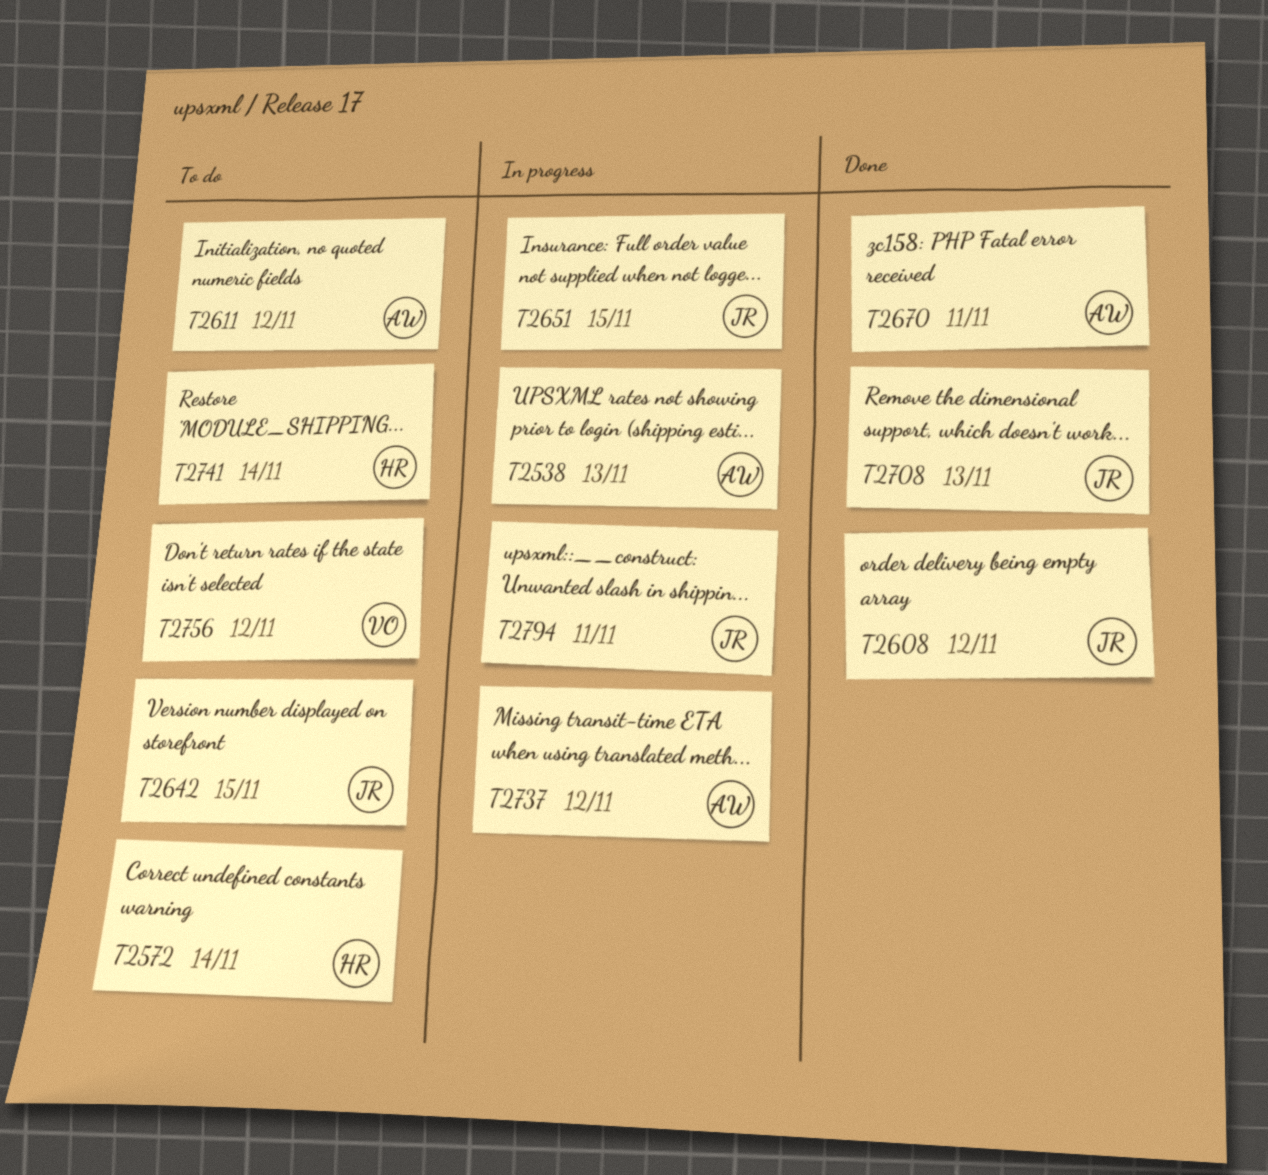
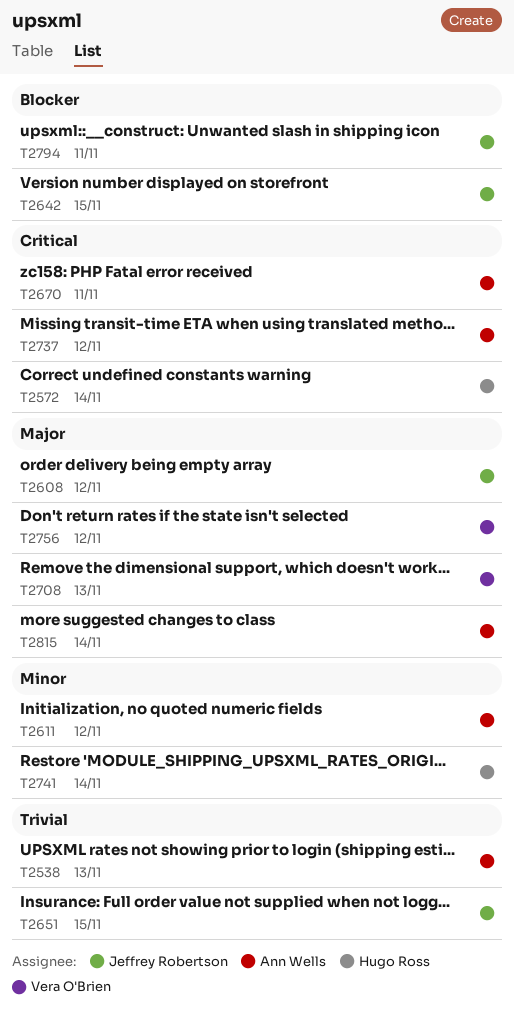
T2708, owner: Jeffrey Robertson -> Vera O'Brien
T2815: none -> present

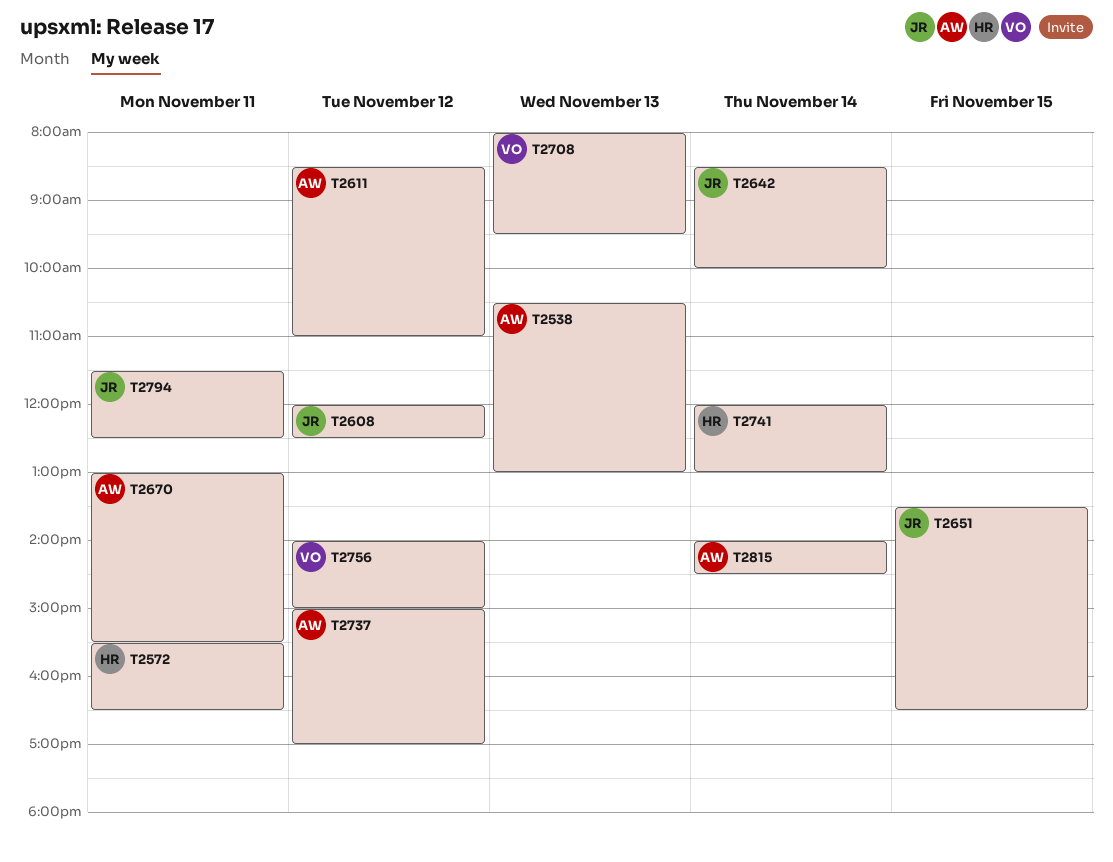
T2572, day: Nov 14 -> Nov 11
T2642, day: Nov 15 -> Nov 14

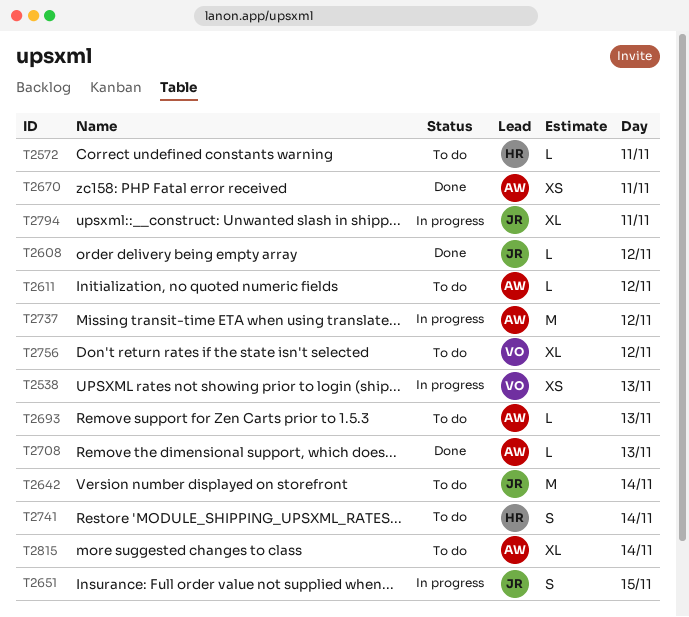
T2538, owner: AW -> VO
T2693: none -> present
T2708, owner: VO -> AW

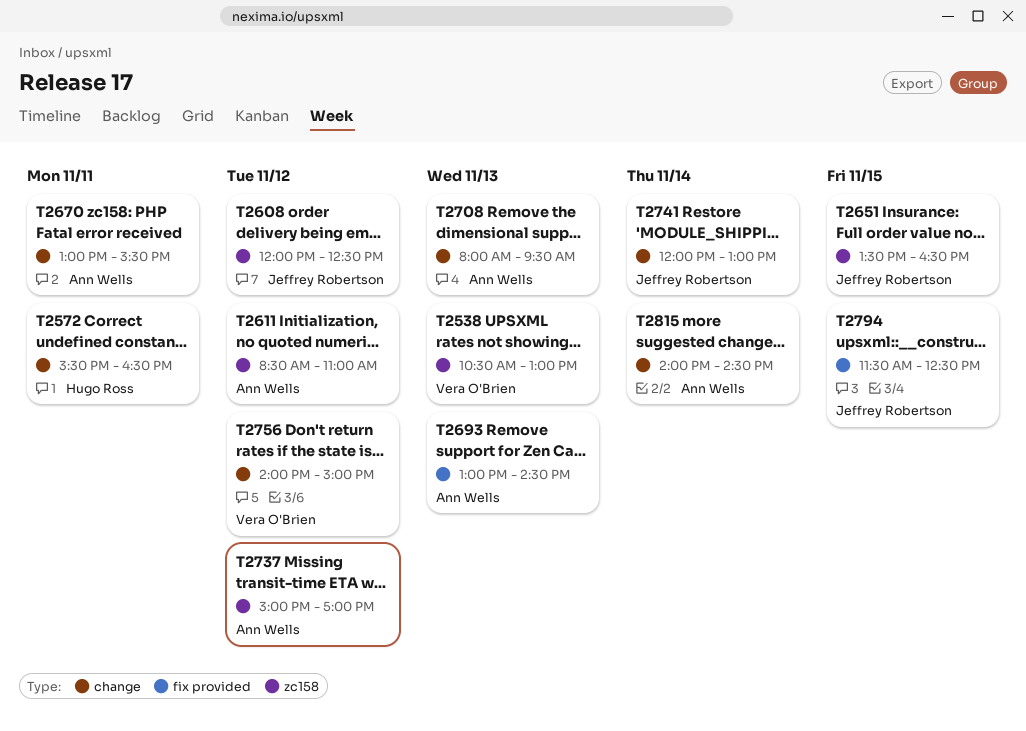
T2642: present -> none
T2741, owner: Hugo Ross -> Jeffrey Robertson
T2794, day: Nov 11 -> Nov 15

